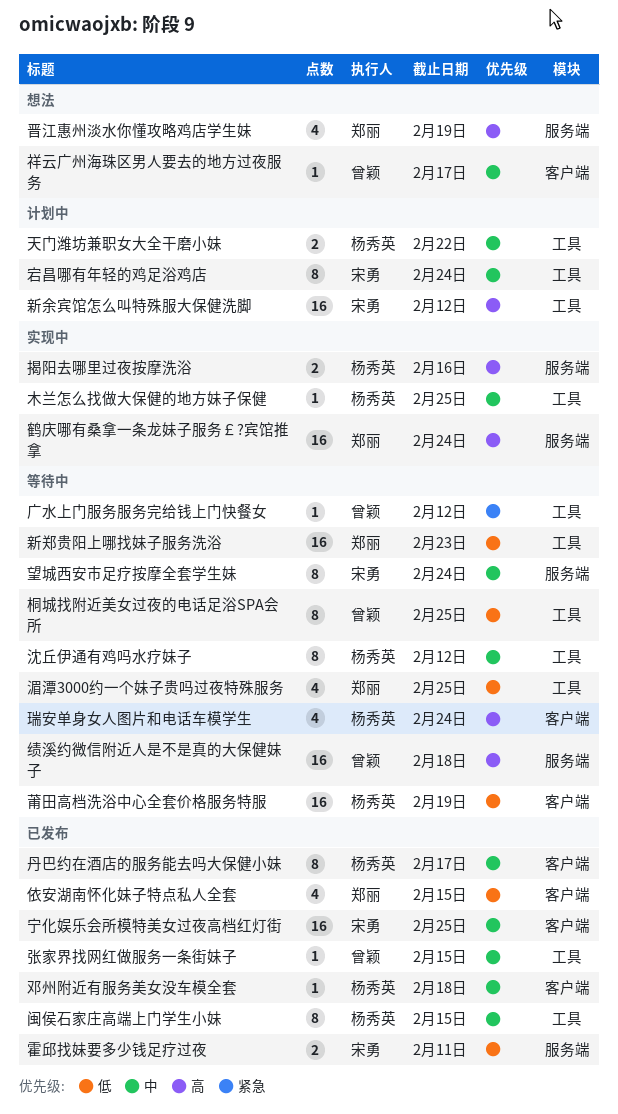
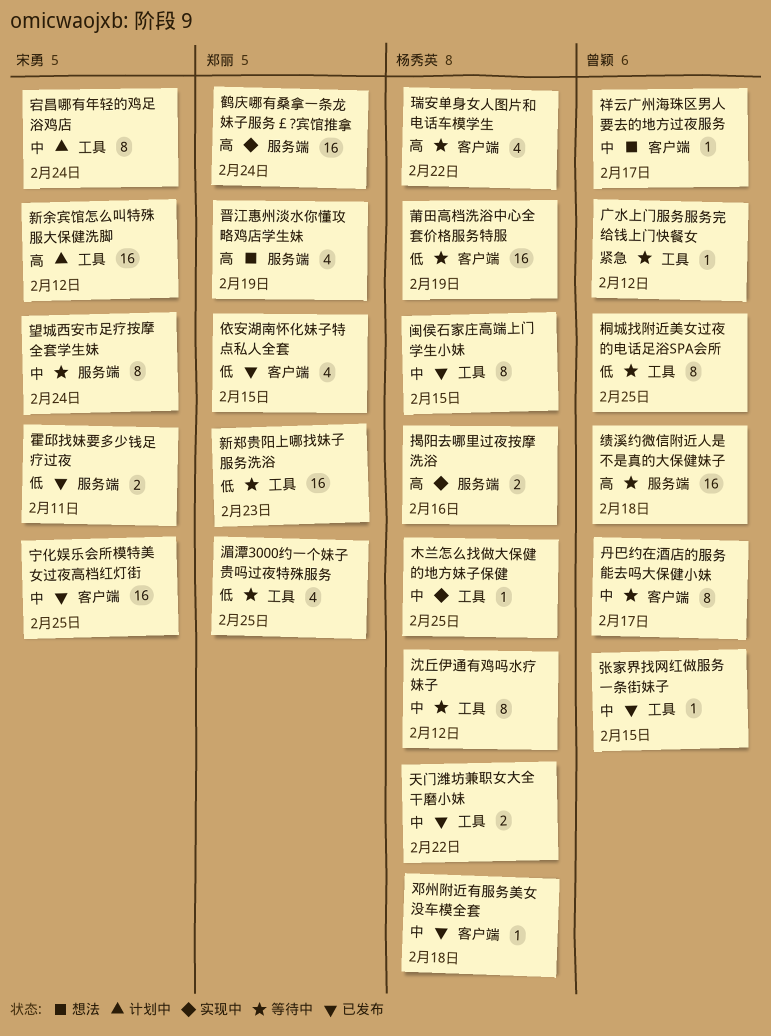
丹巴约在酒店的服务能去吗大保健小妹, status: 已发布 -> 等待中
丹巴约在酒店的服务能去吗大保健小妹, owner: 杨秀英 -> 曾颖
天门潍坊兼职女大全干磨小妹, status: 计划中 -> 已发布
瑞安单身女人图片和电话车模学生, due: Feb 24 -> Feb 22

